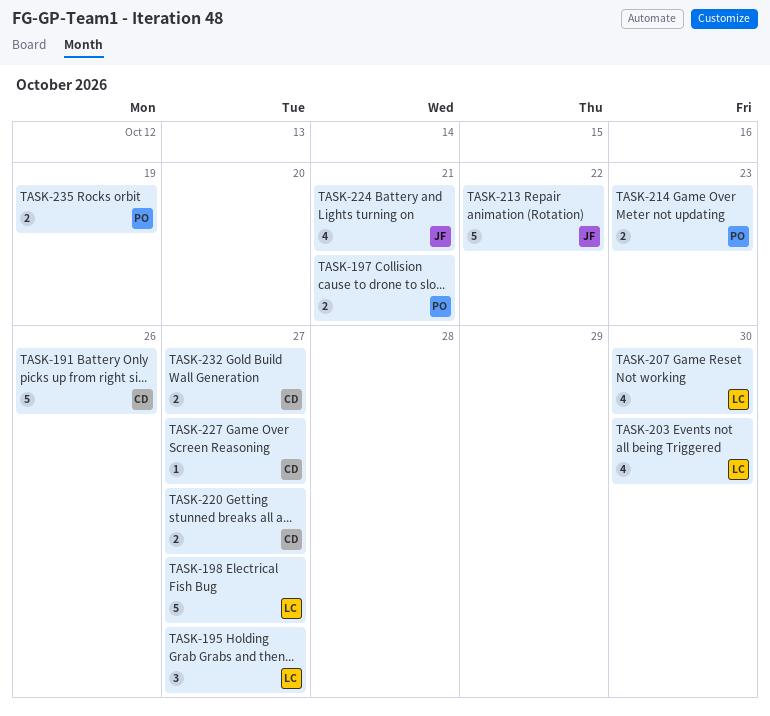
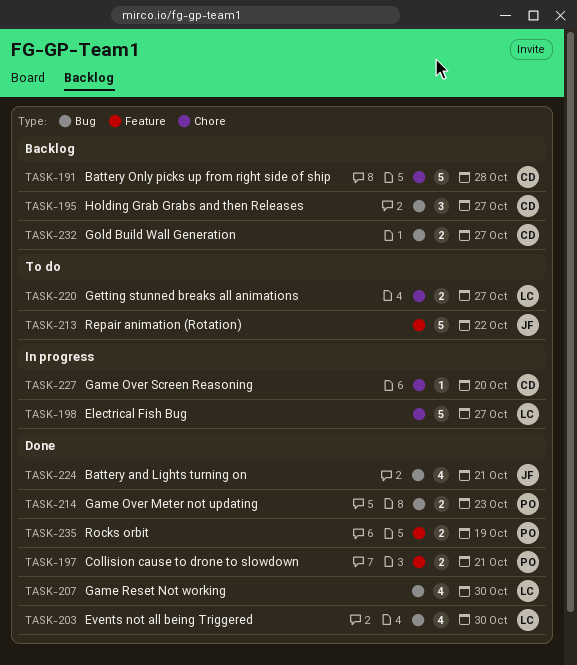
TASK-191, due: Oct 26 -> Oct 28
TASK-195, owner: LC -> CD
TASK-220, owner: CD -> LC
TASK-227, due: Oct 27 -> Oct 20

